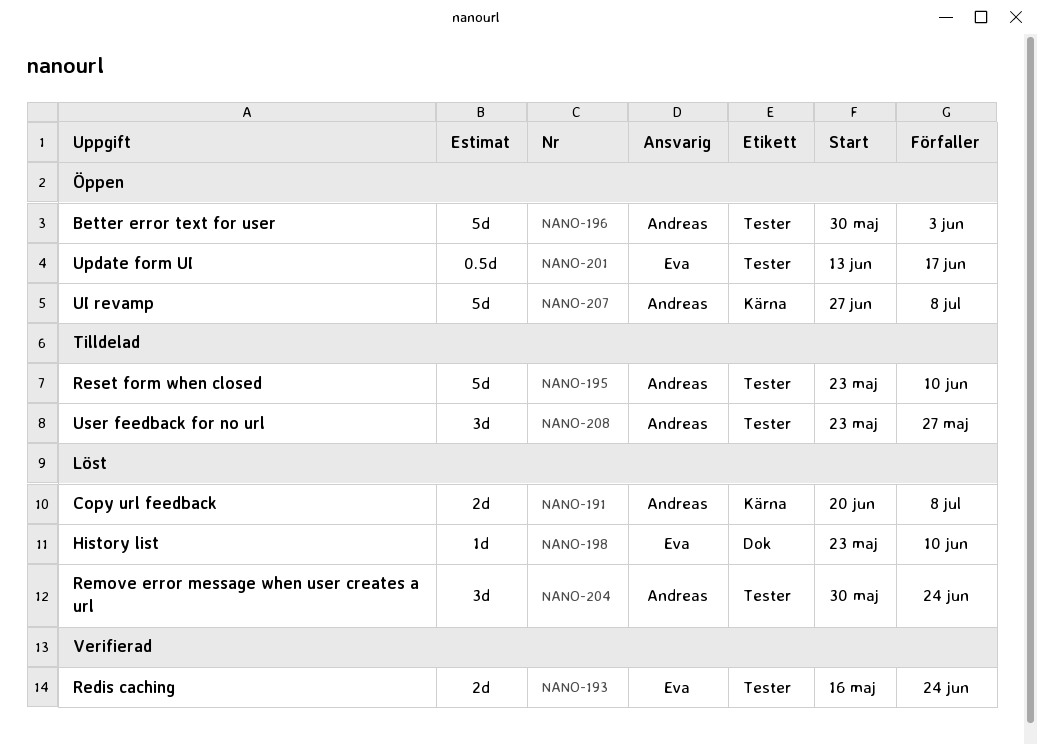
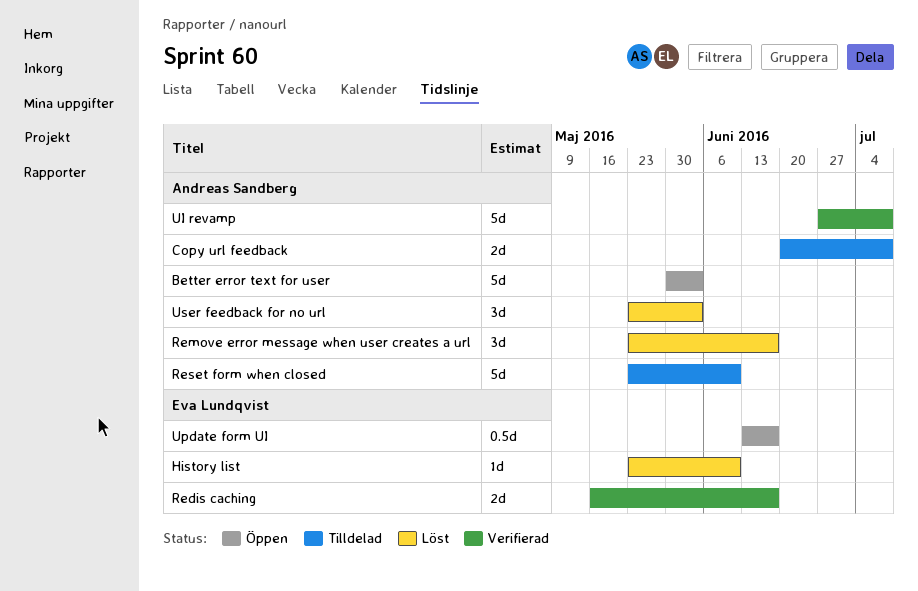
Copy url feedback, status: Löst -> Tilldelad
Redis caching, due: Jun 24 -> Jun 17
Remove error message when user creates a url, start: May 30 -> May 23
Remove error message when user creates a url, due: Jun 24 -> Jun 17
UI revamp, status: Öppen -> Verifierad
User feedback for no url, status: Tilldelad -> Löst
User feedback for no url, due: May 27 -> Jun 3

